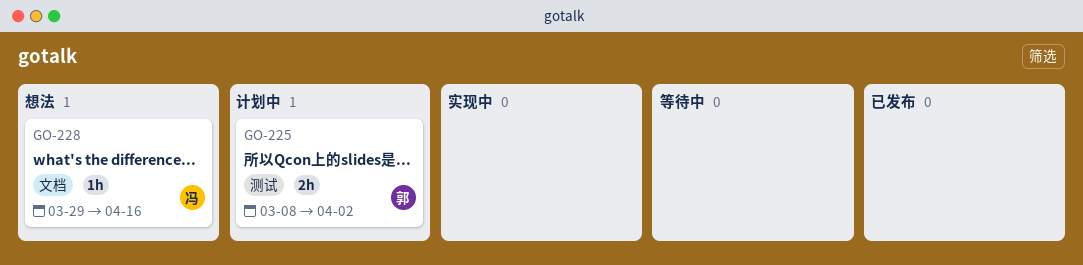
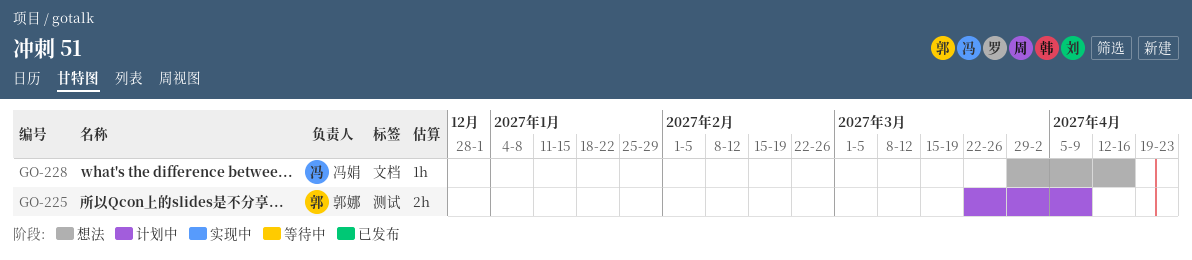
GO-225, start: Mar 8 -> Mar 22
GO-225, due: Apr 2 -> Apr 9

